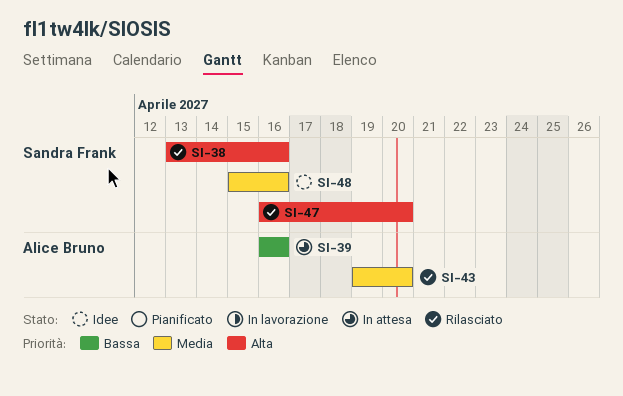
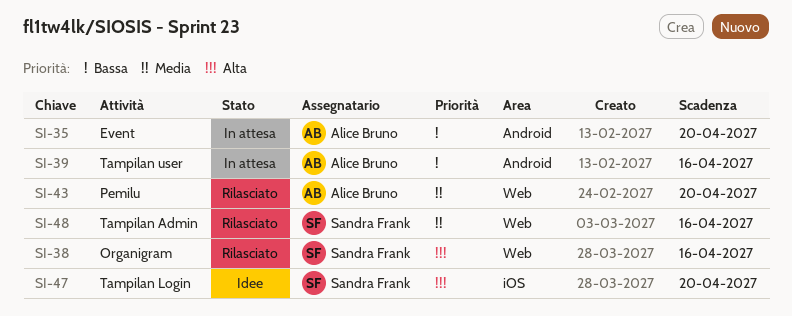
SI-35: none -> present
SI-47, status: Rilasciato -> Idee
SI-48, status: Idee -> Rilasciato

